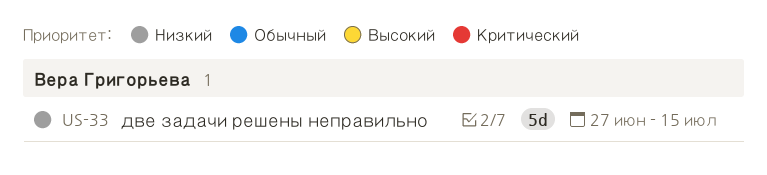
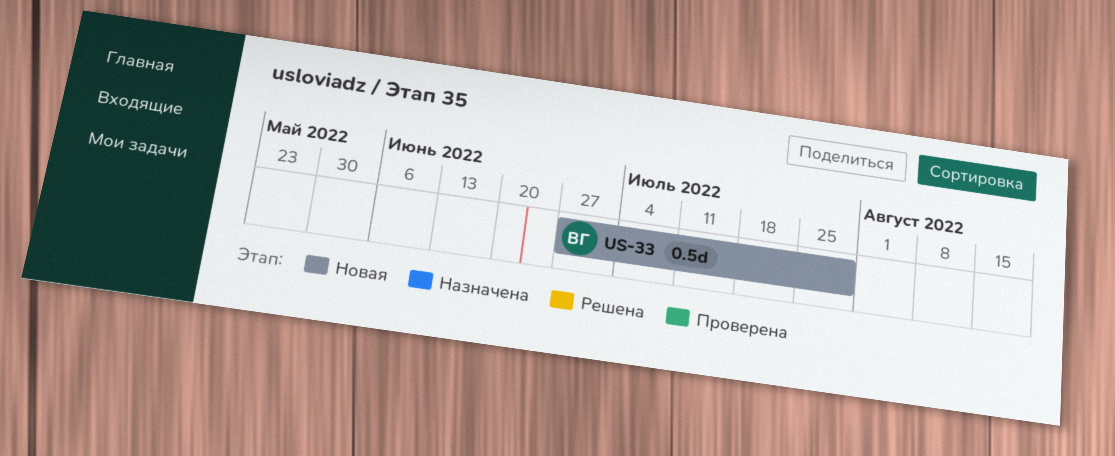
US-33, estimate: 5d -> 0.5d
US-33, due: Jul 15 -> Jul 29

